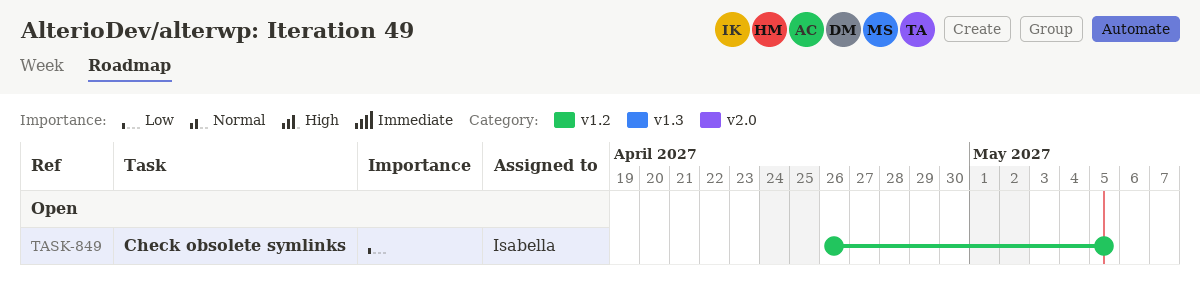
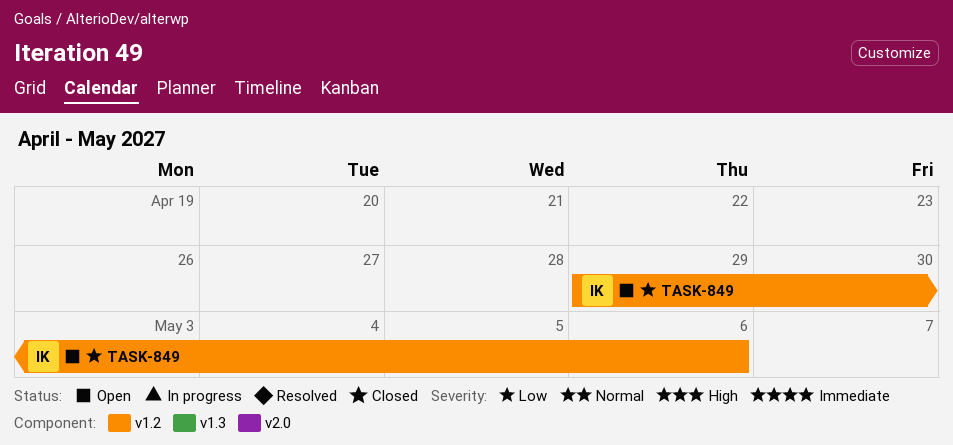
TASK-849, start: Apr 26 -> Apr 29
TASK-849, due: May 5 -> May 6

